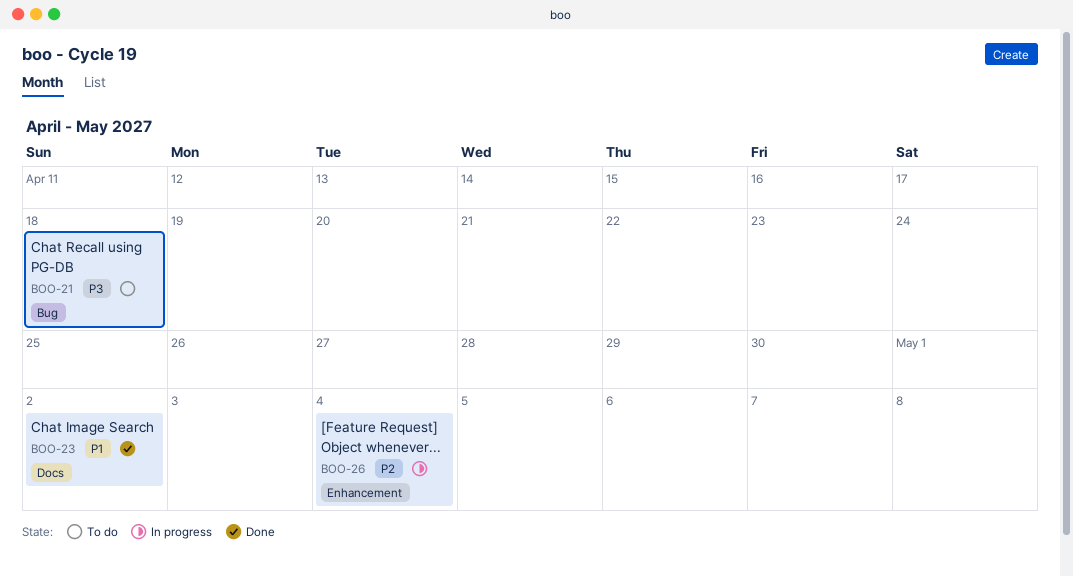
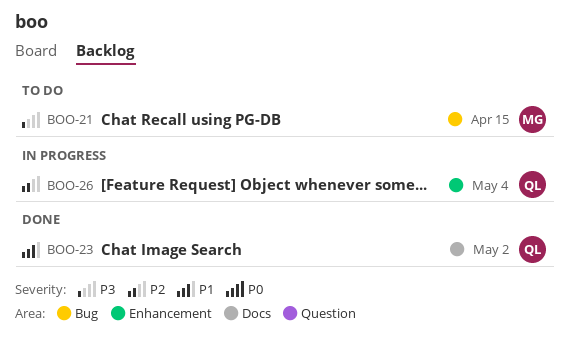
BOO-21, due: Apr 18 -> Apr 15

